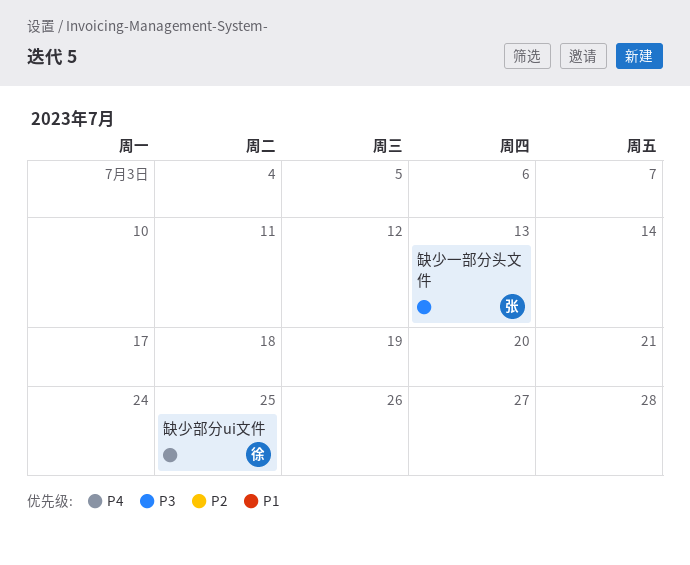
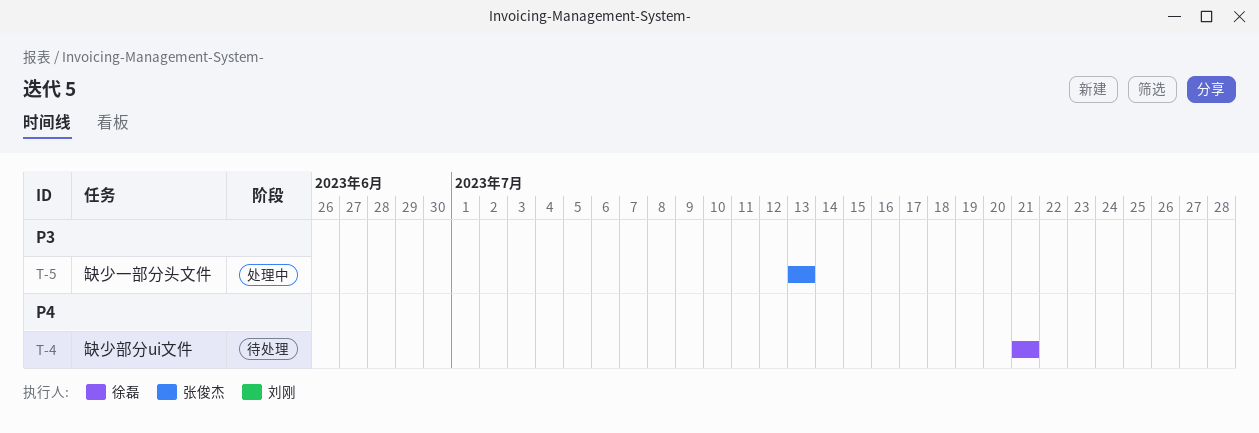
缺少部分ui文件, due: Jul 25 -> Jul 21

